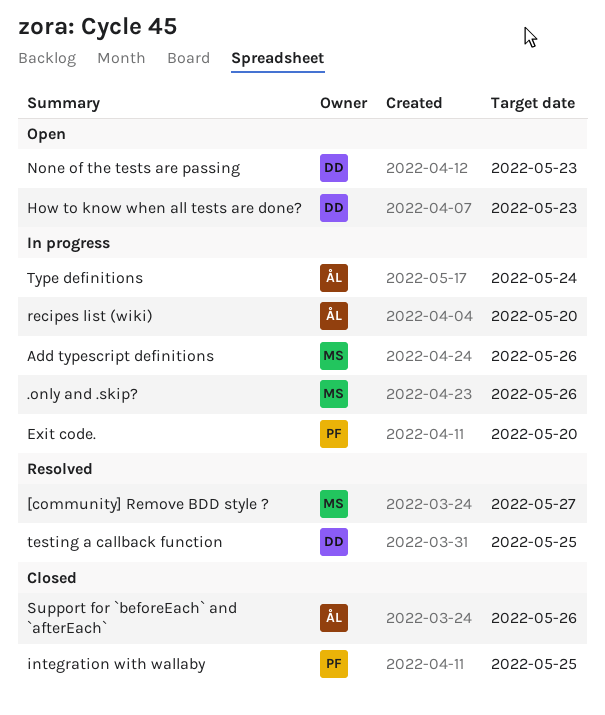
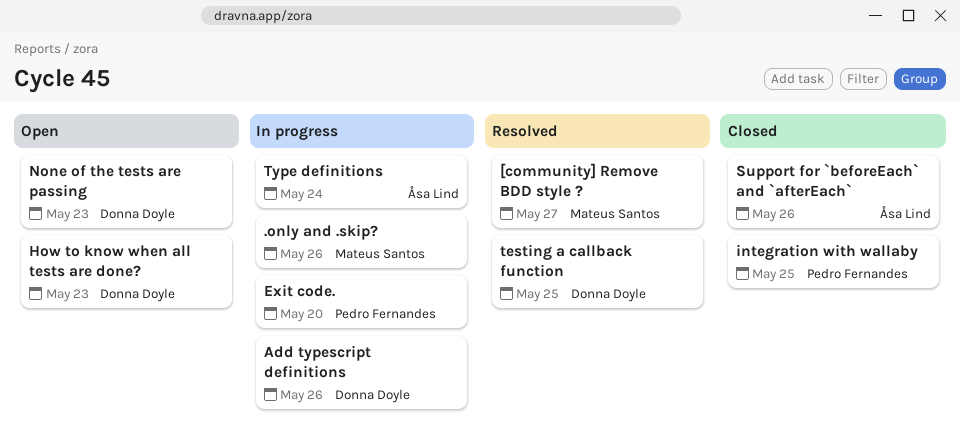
Add typescript definitions, owner: Mateus Santos -> Donna Doyle
recipes list (wiki): present -> none

